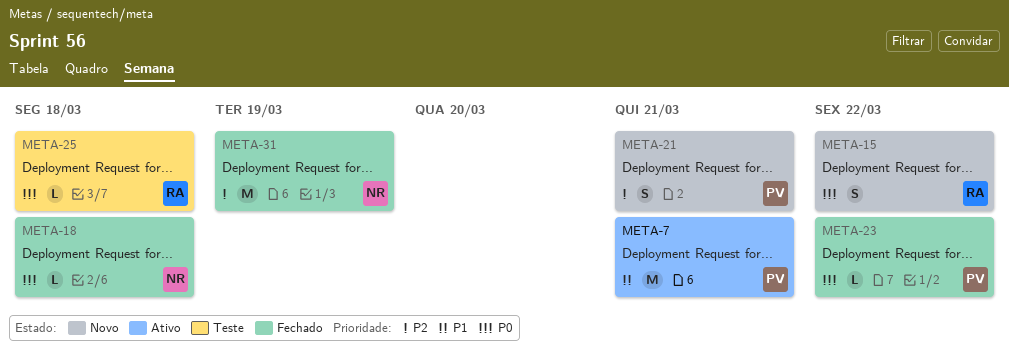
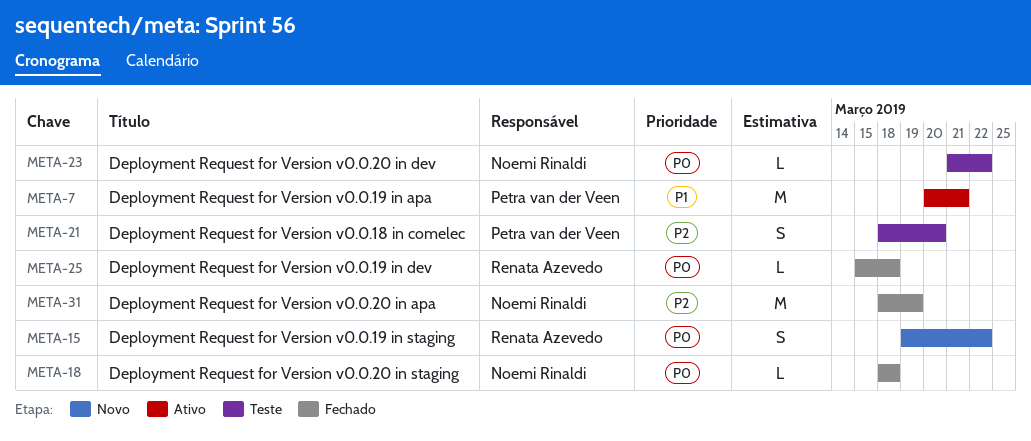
META-21, status: Novo -> Teste
META-21, due: Mar 21 -> Mar 20
META-23, status: Fechado -> Teste
META-23, owner: Petra van der Veen -> Noemi Rinaldi
META-25, status: Teste -> Fechado

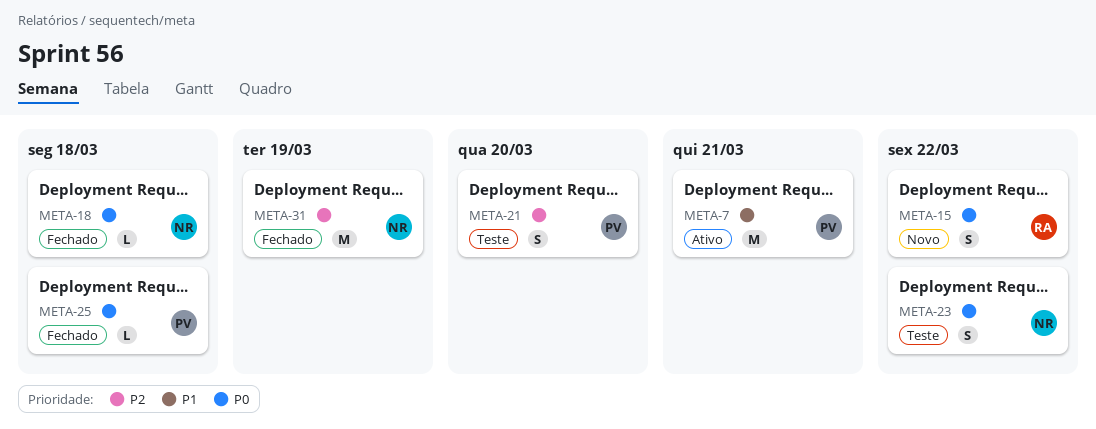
META-23, estimate: L -> S
META-25, owner: Renata Azevedo -> Petra van der Veen

